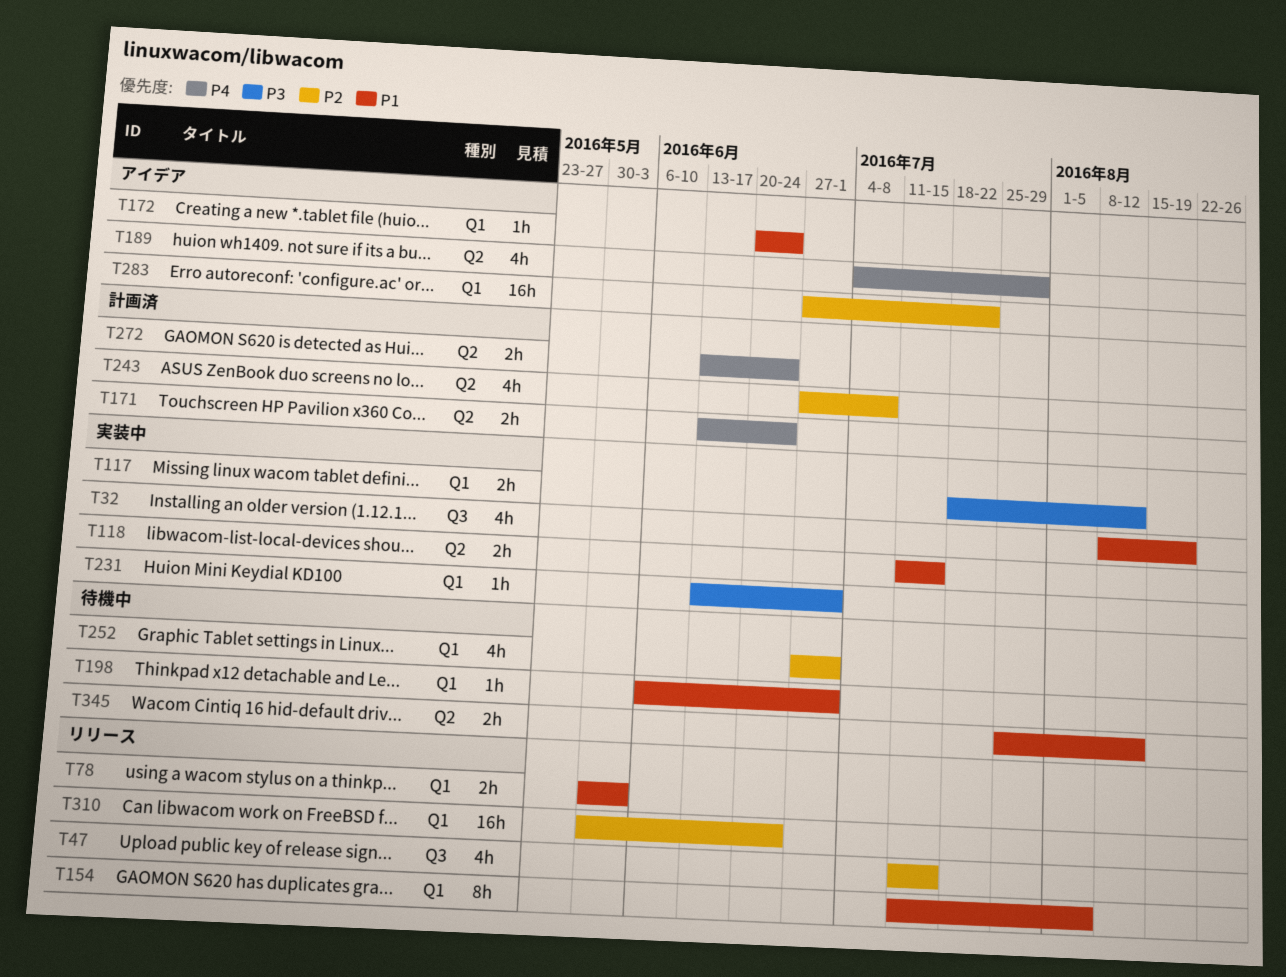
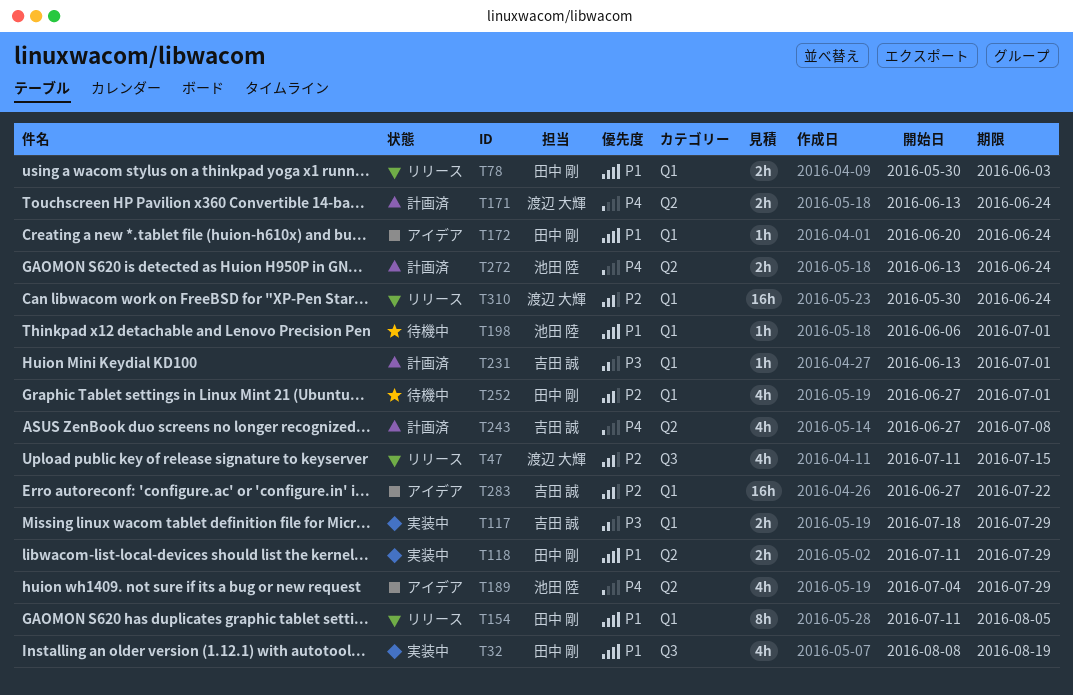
T117, due: Aug 12 -> Jul 29
T118, due: Jul 15 -> Jul 29
T231, status: 実装中 -> 計画済
T243, priority: P2 -> P4
T345: present -> none

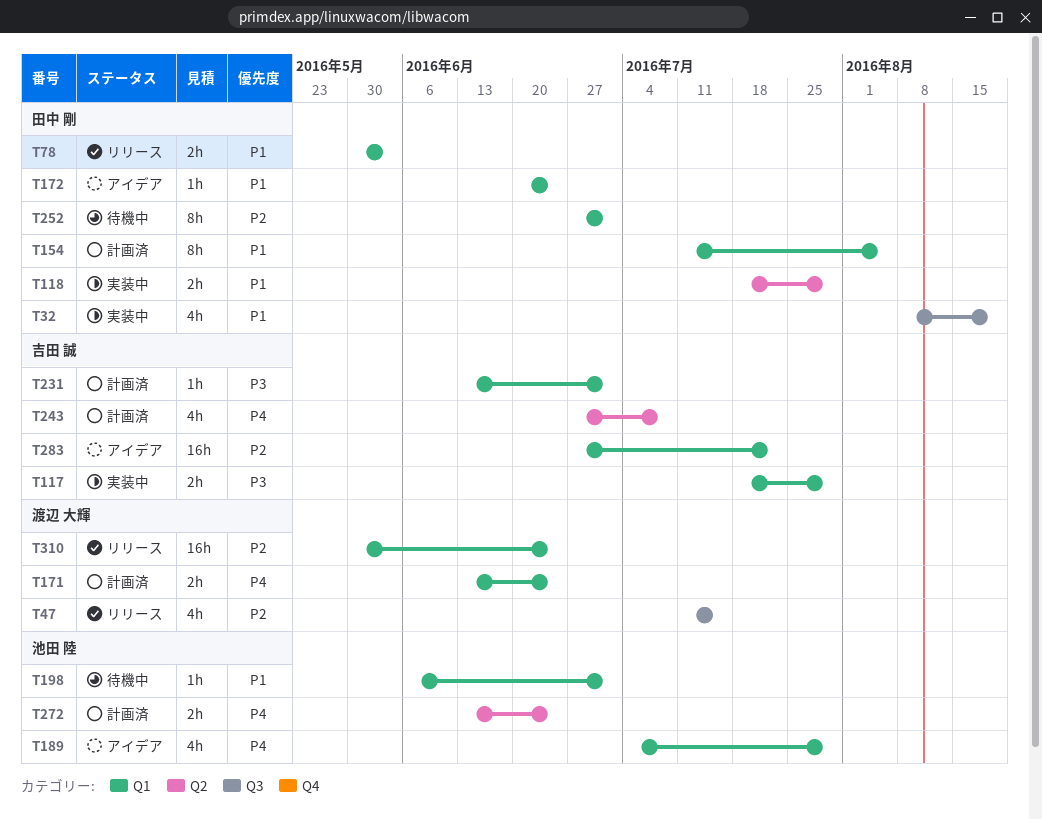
T118, start: Jul 11 -> Jul 18
T154, status: リリース -> 計画済
T171, label: Q2 -> Q1
T189, label: Q2 -> Q1
T252, estimate: 4h -> 8h

